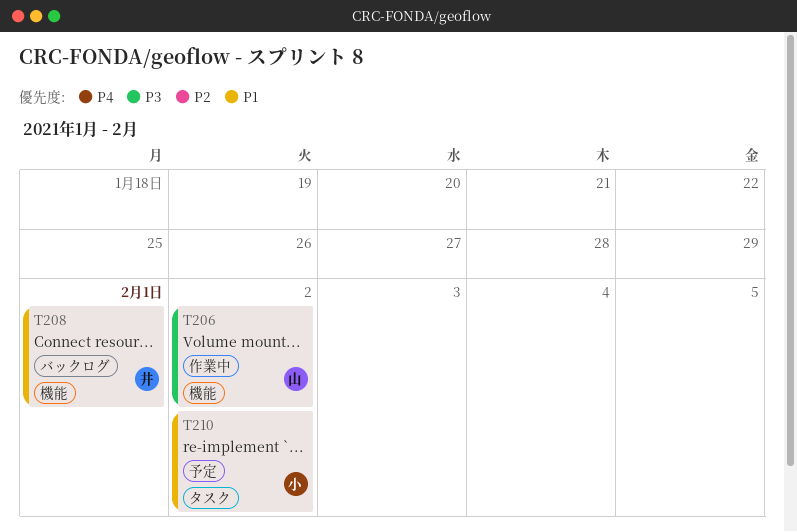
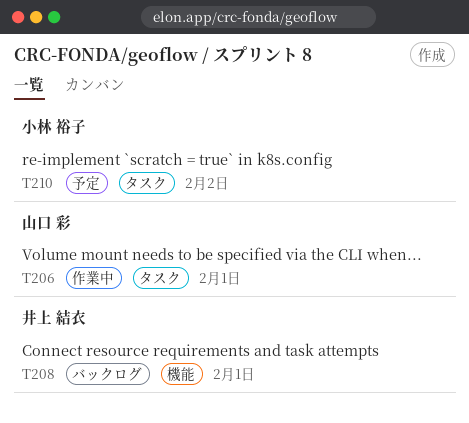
T206, label: 機能 -> タスク
T206, due: Feb 2 -> Feb 1

